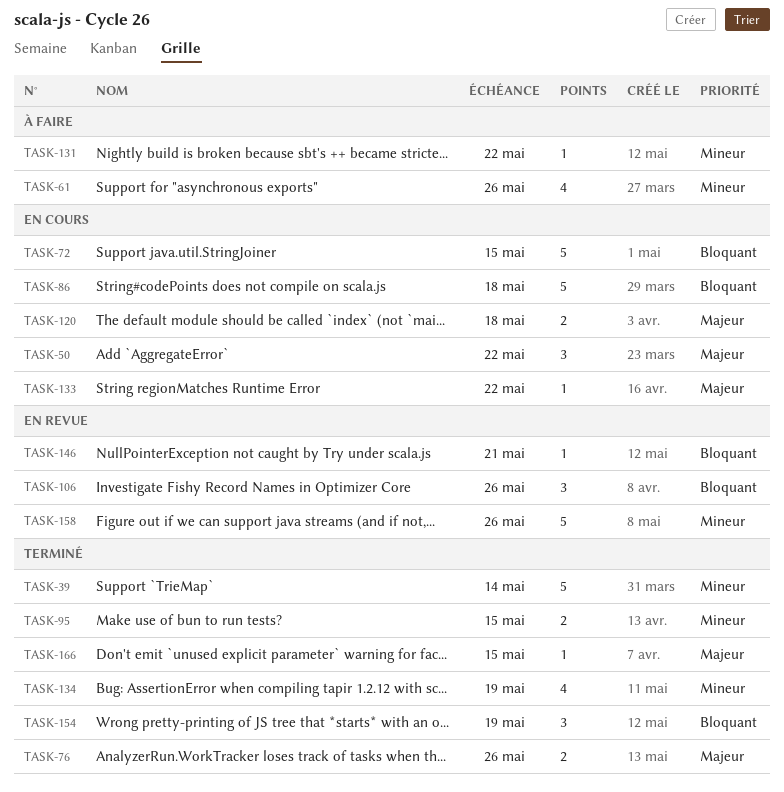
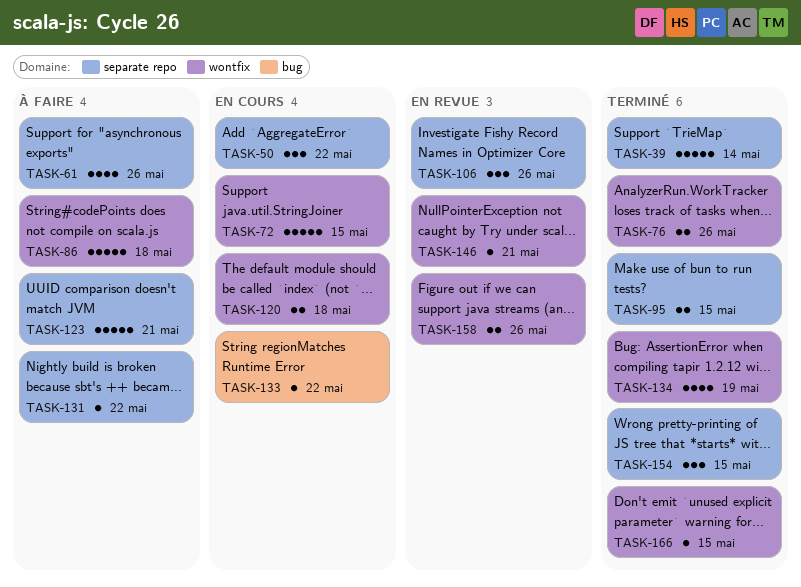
TASK-86, status: En cours -> À faire
TASK-123: none -> present
TASK-154, due: May 19 -> May 15
TASK-158, estimate: 5 -> 2

